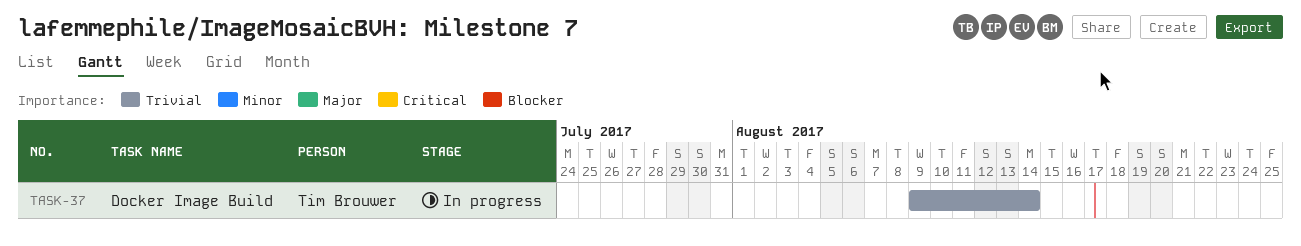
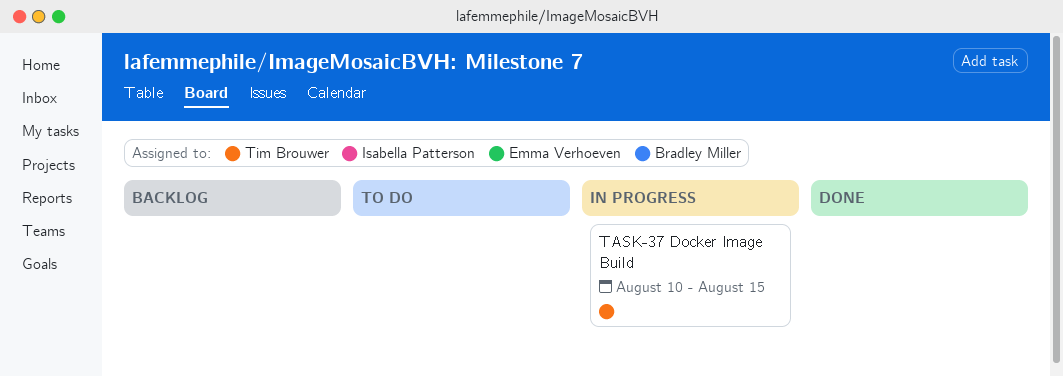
TASK-37, start: Aug 9 -> Aug 10
TASK-37, due: Aug 14 -> Aug 15

